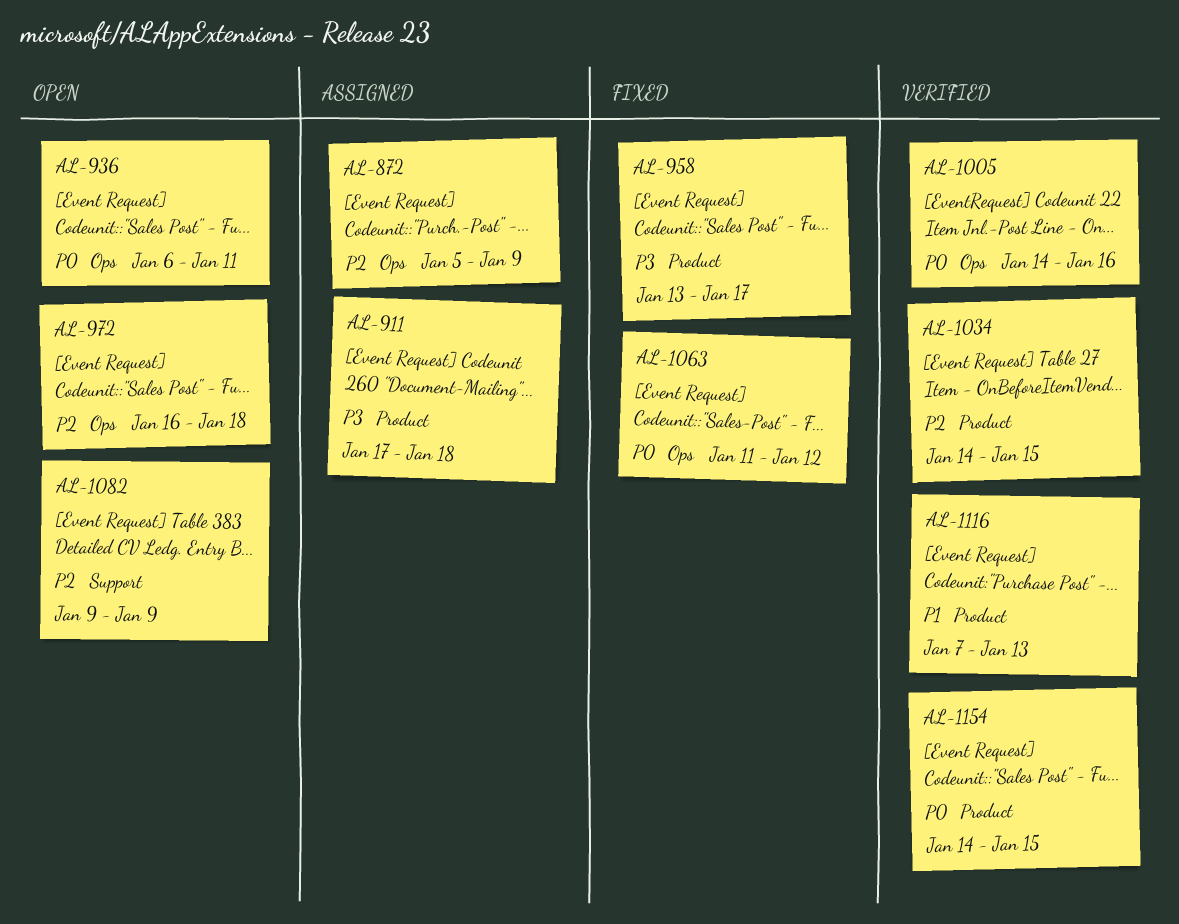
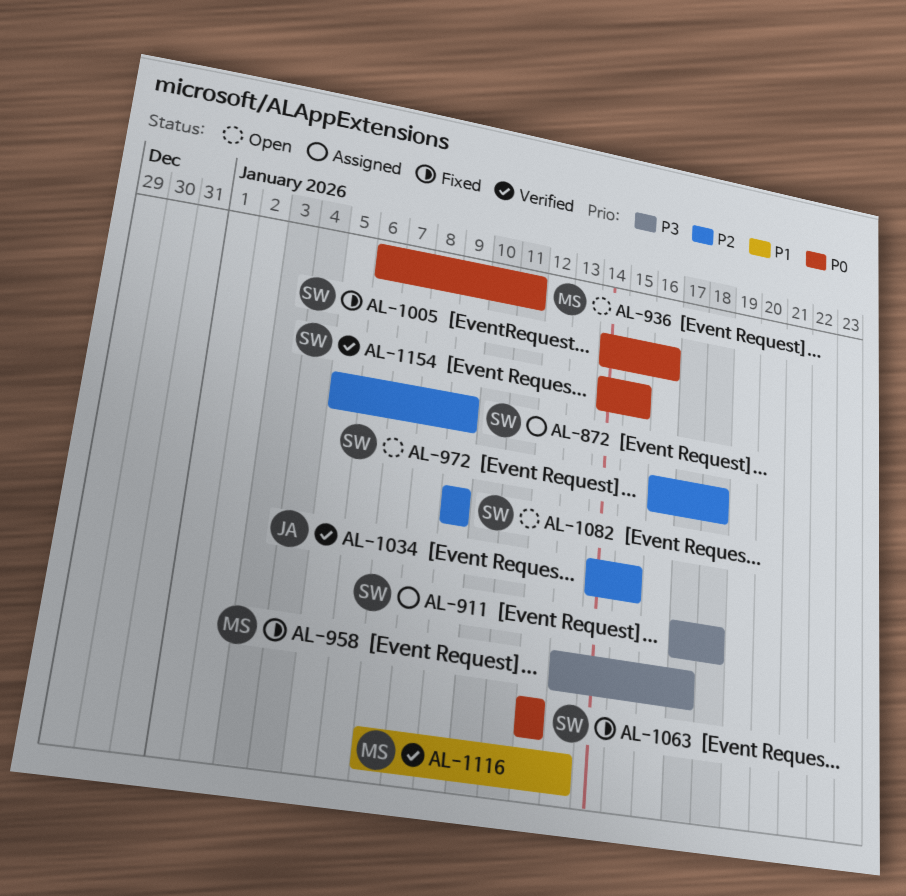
AL-1005, status: Verified -> Fixed
AL-1063, start: Jan 11 -> Jan 12

